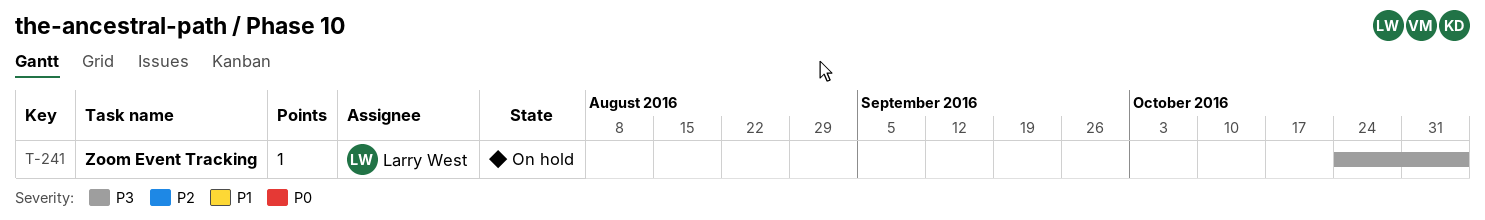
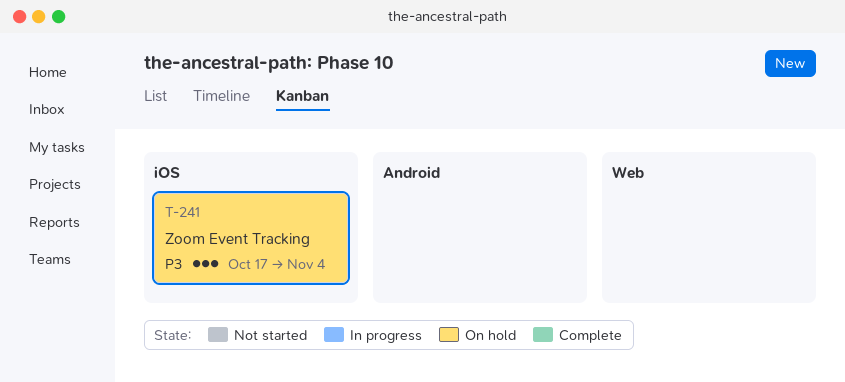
T-241, estimate: 1 -> 3
T-241, start: Oct 24 -> Oct 17

